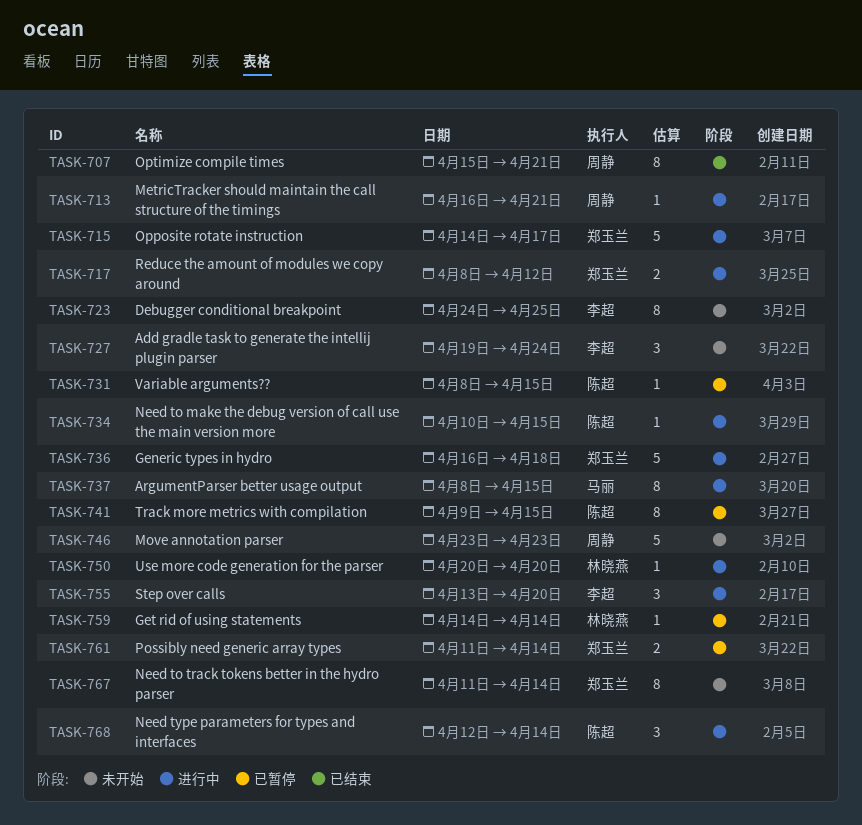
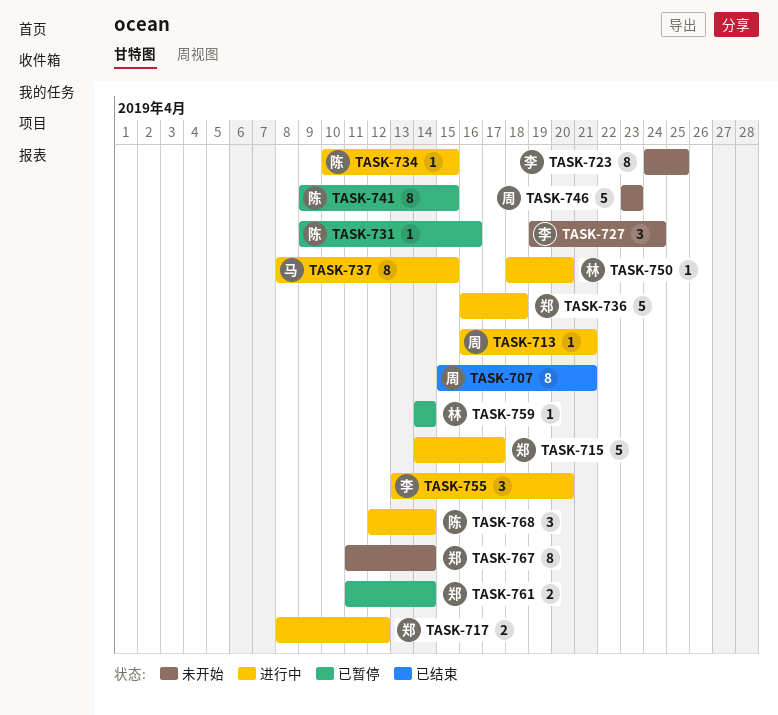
TASK-731, start: Apr 8 -> Apr 9
TASK-731, due: Apr 15 -> Apr 16
TASK-750, start: Apr 20 -> Apr 18

